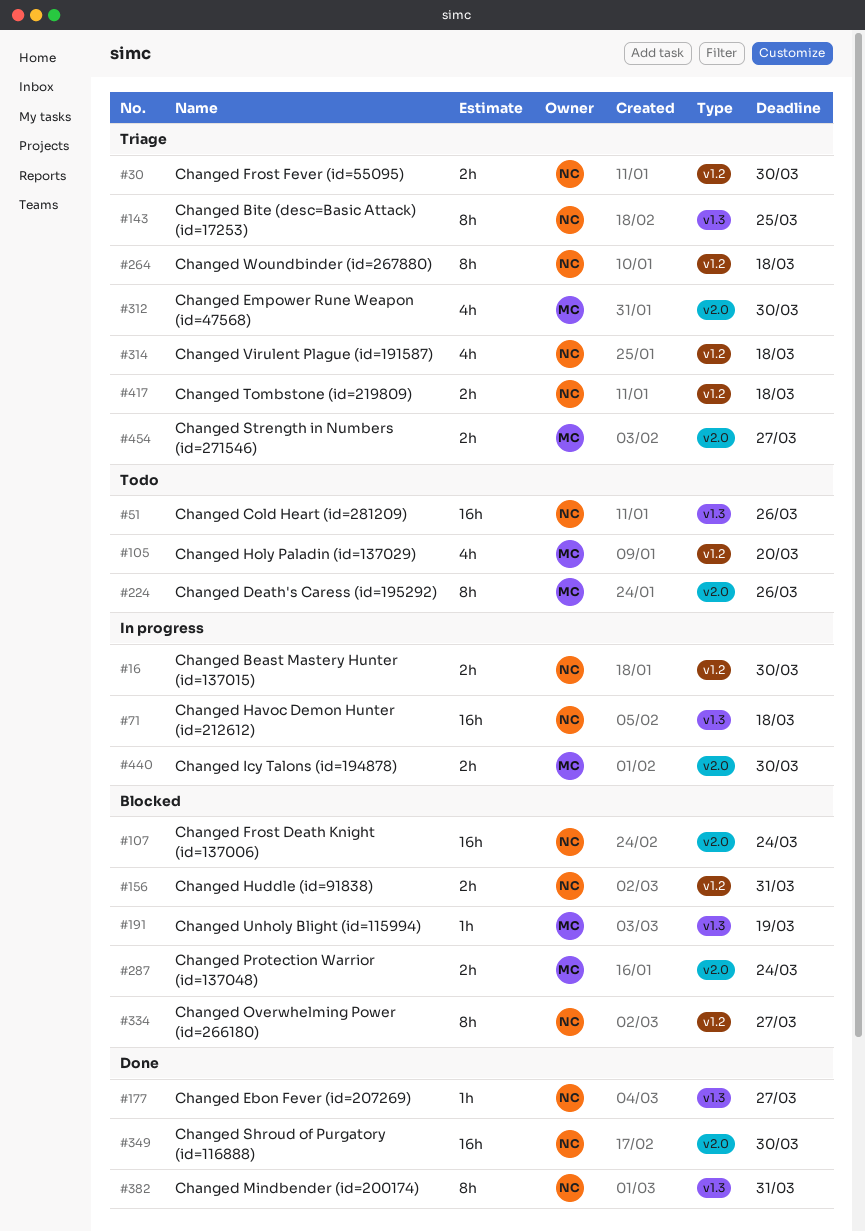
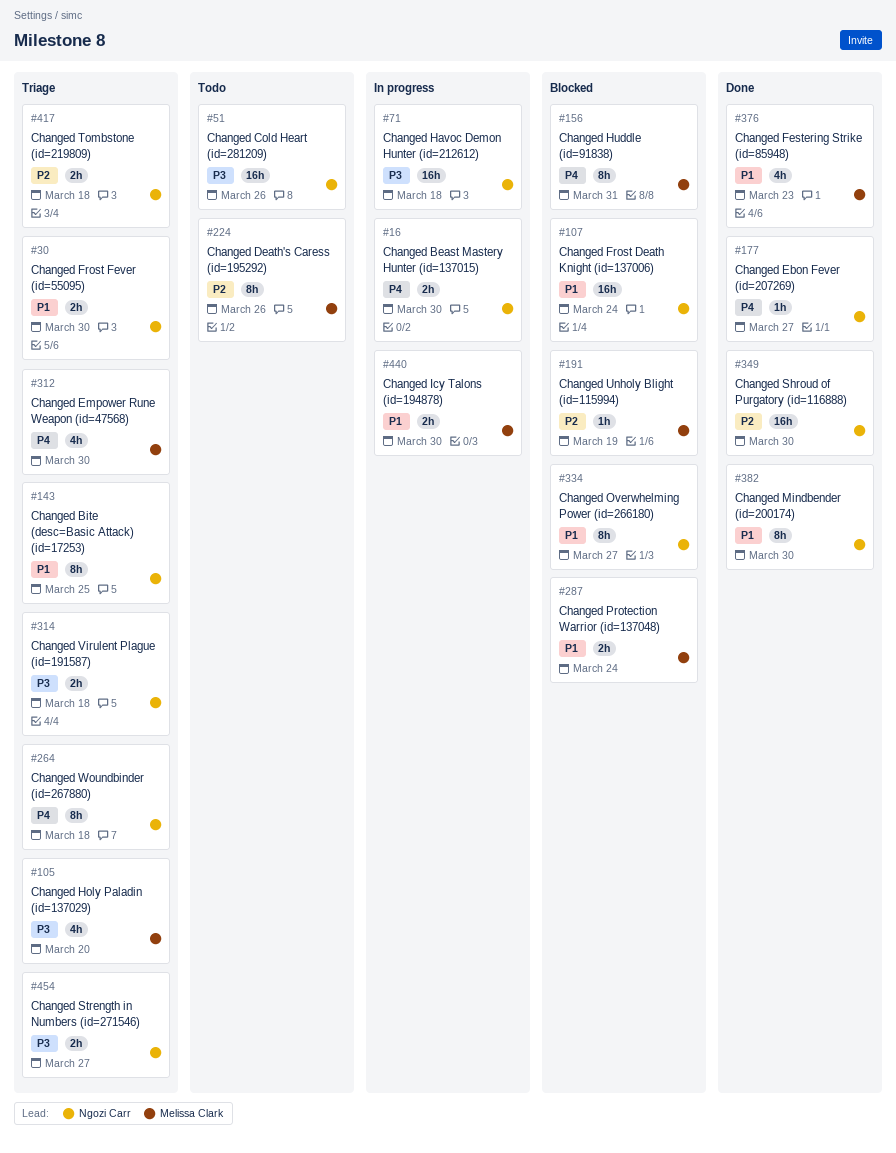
#105, status: Todo -> Triage
#156, owner: Ngozi Carr -> Melissa Clark
#156, estimate: 2h -> 8h
#314, estimate: 4h -> 2h
#376: none -> present
#382, due: Mar 31 -> Mar 30
#454, owner: Melissa Clark -> Ngozi Carr

